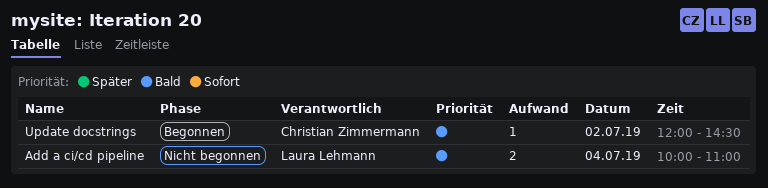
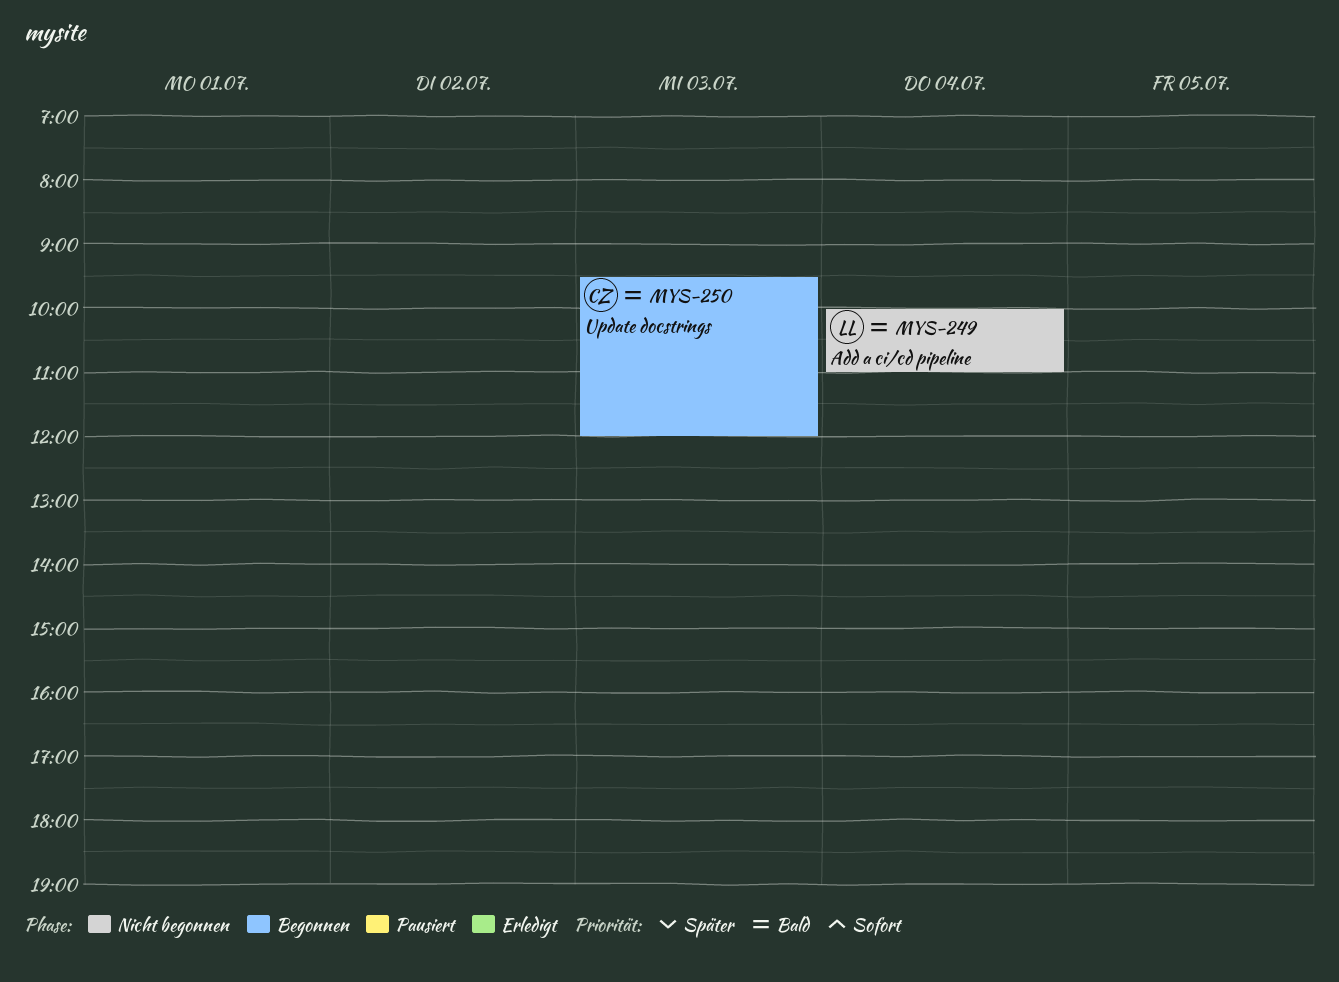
Update docstrings, day: Jul 2 -> Jul 3
Update docstrings, begins: 12:00 -> 09:30
Update docstrings, ends: 14:30 -> 12:00

